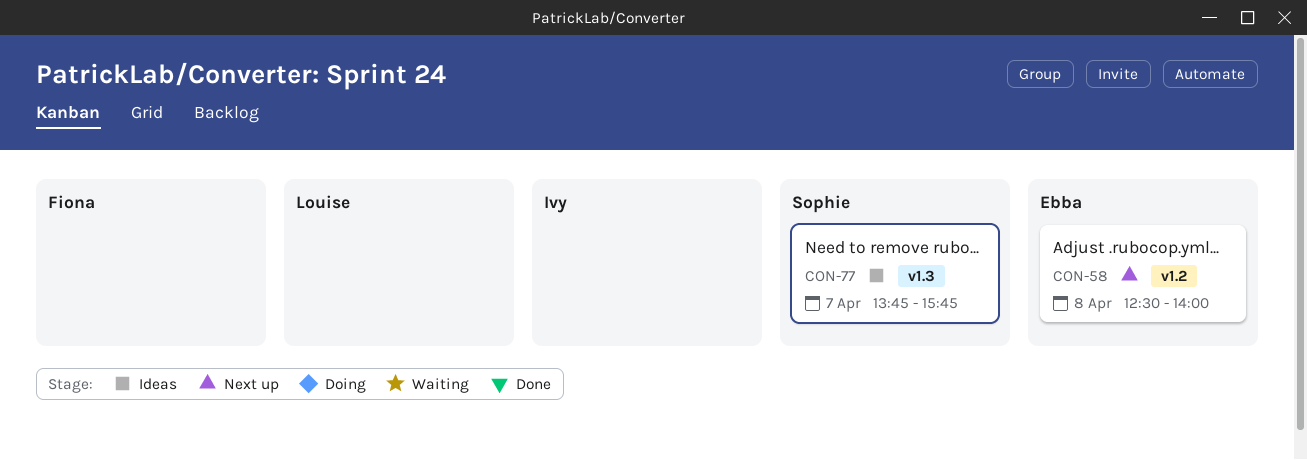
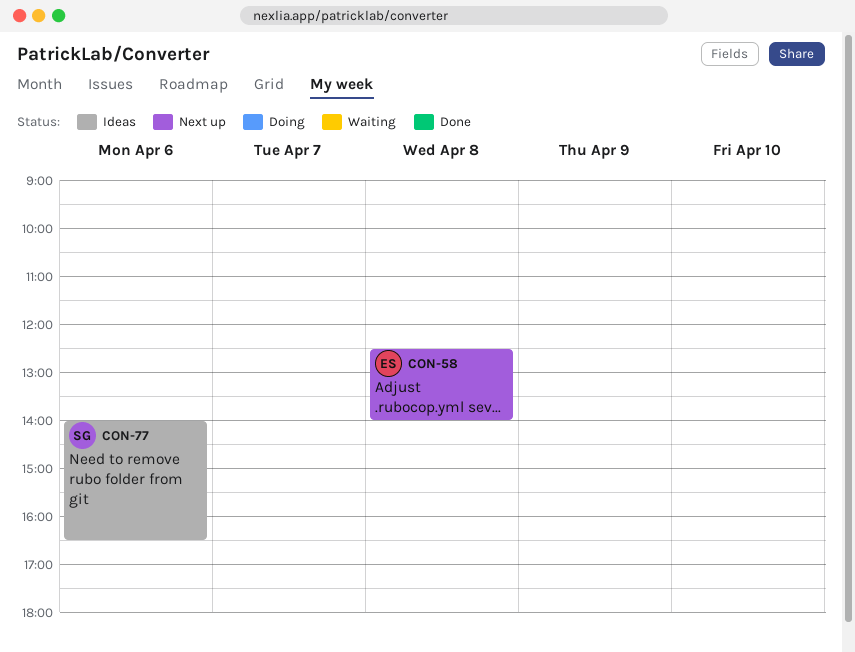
CON-77, day: Apr 7 -> Apr 6
CON-77, begins: 13:45 -> 14:00
CON-77, ends: 15:45 -> 16:30

